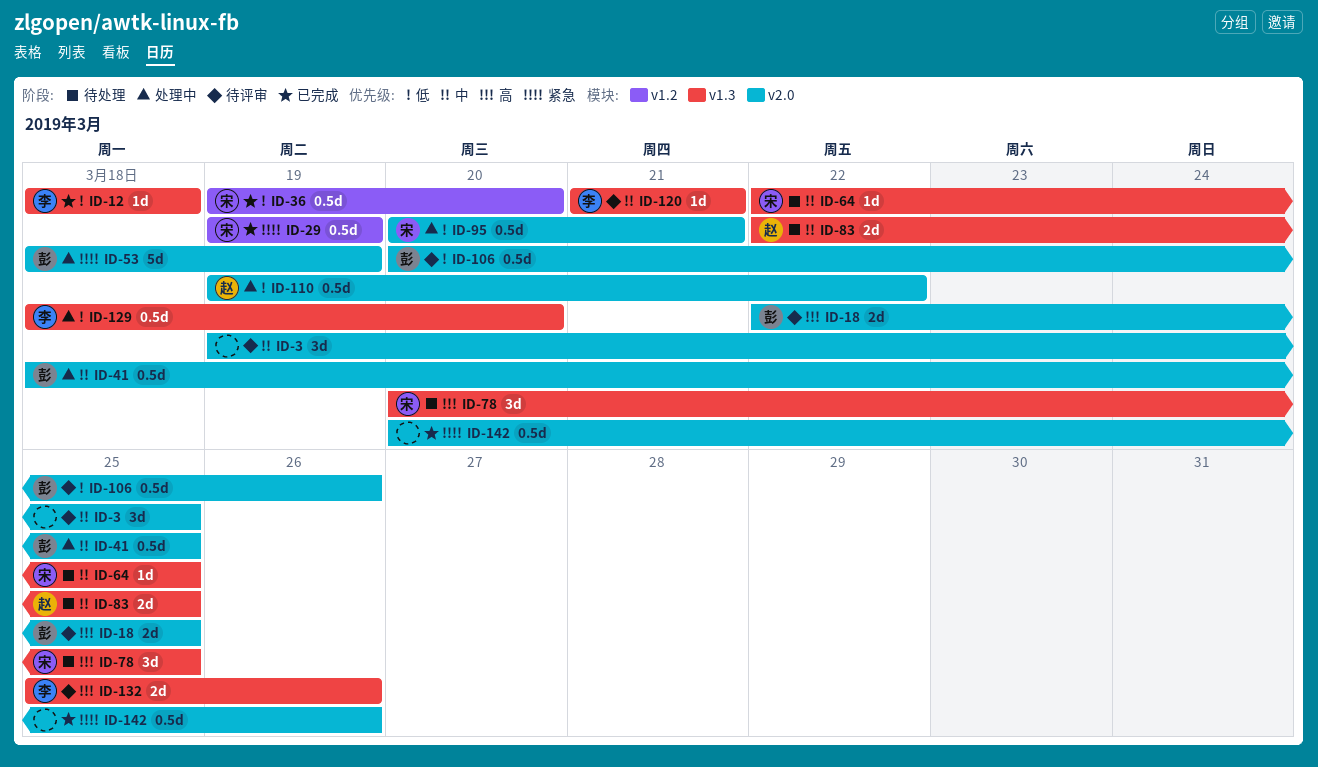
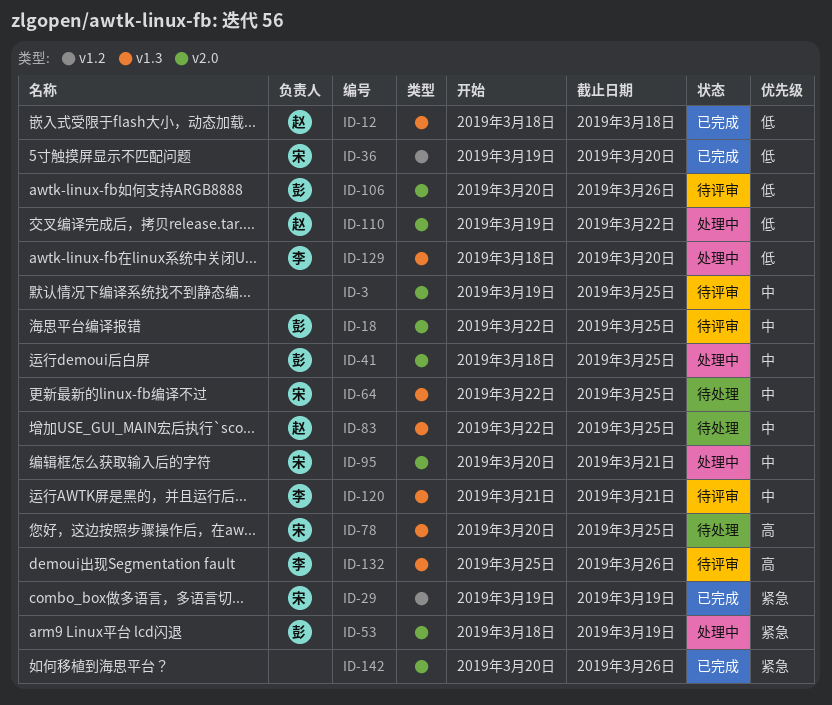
ID-12, owner: 李 -> 赵
ID-18, priority: 高 -> 中
ID-95, priority: 低 -> 中

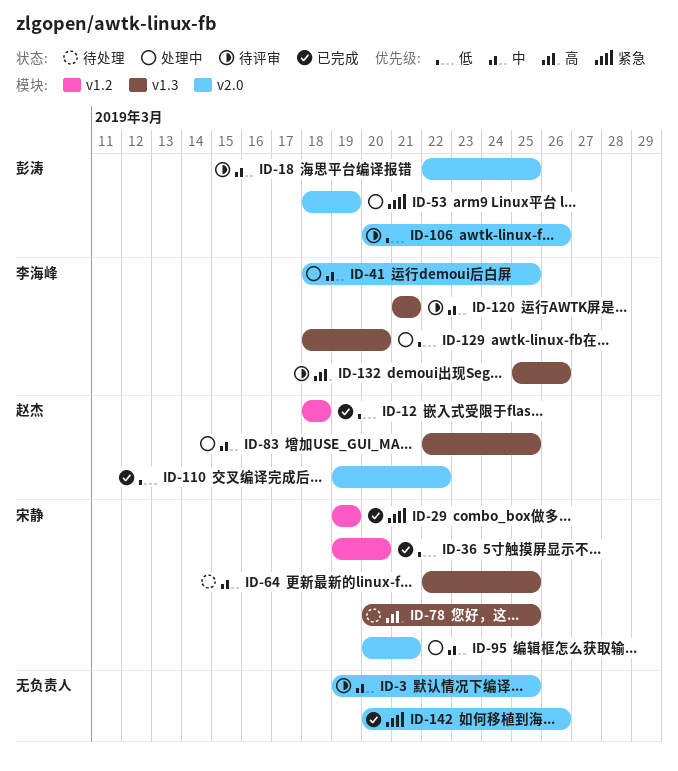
ID-12, label: v1.3 -> v1.2
ID-41, owner: 彭涛 -> 李海峰
ID-83, status: 待处理 -> 处理中
ID-110, status: 处理中 -> 已完成

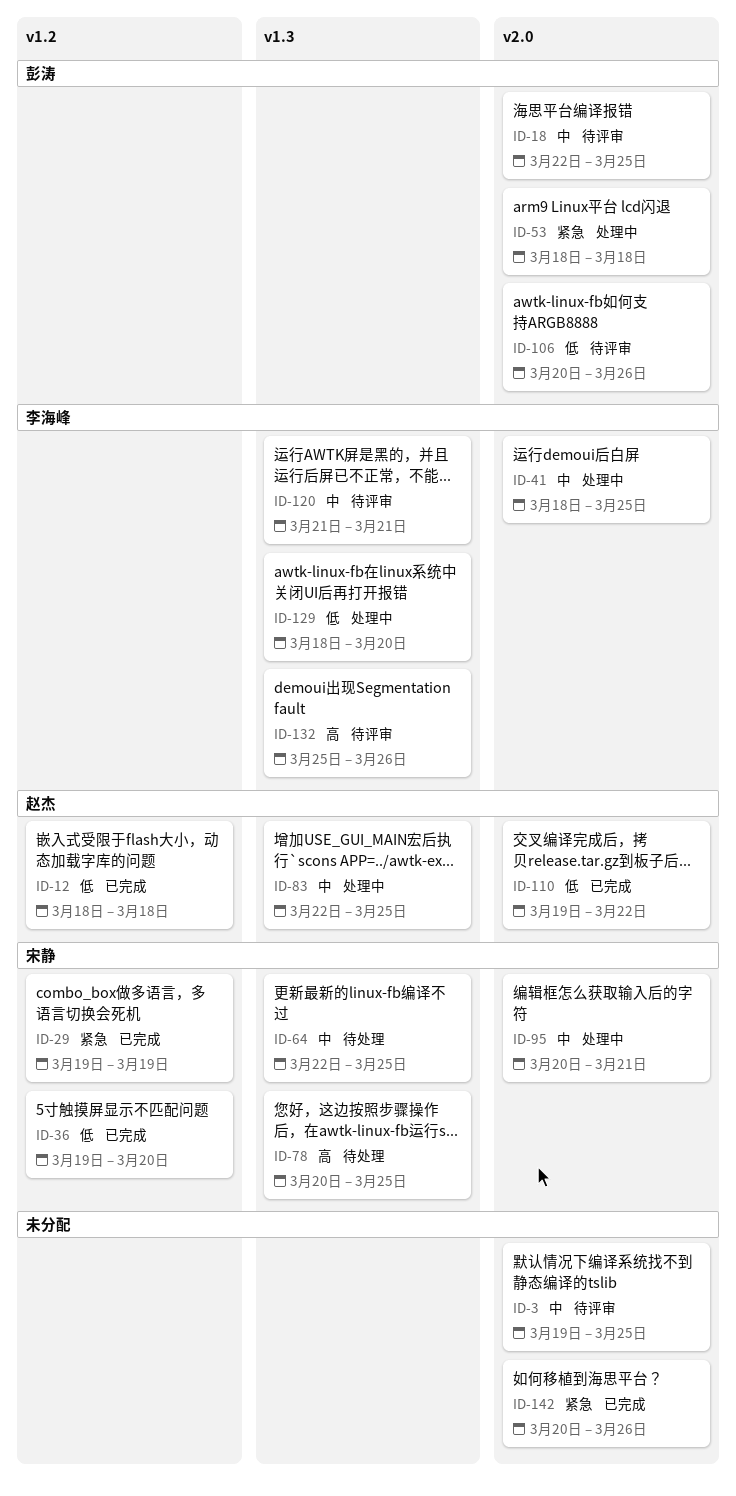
ID-53, due: Mar 19 -> Mar 18

